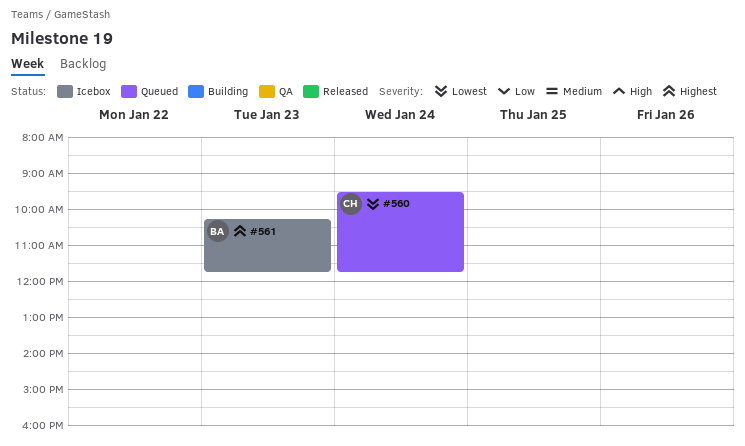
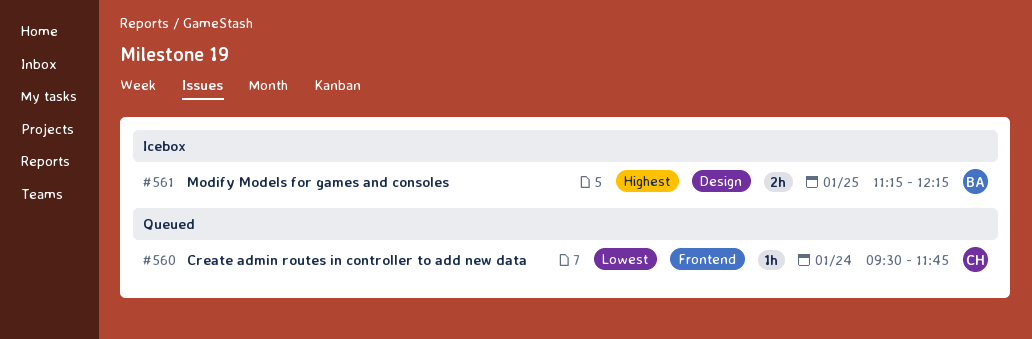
#561, day: Jan 23 -> Jan 25
#561, begins: 10:15 -> 11:15
#561, ends: 11:45 -> 12:15

